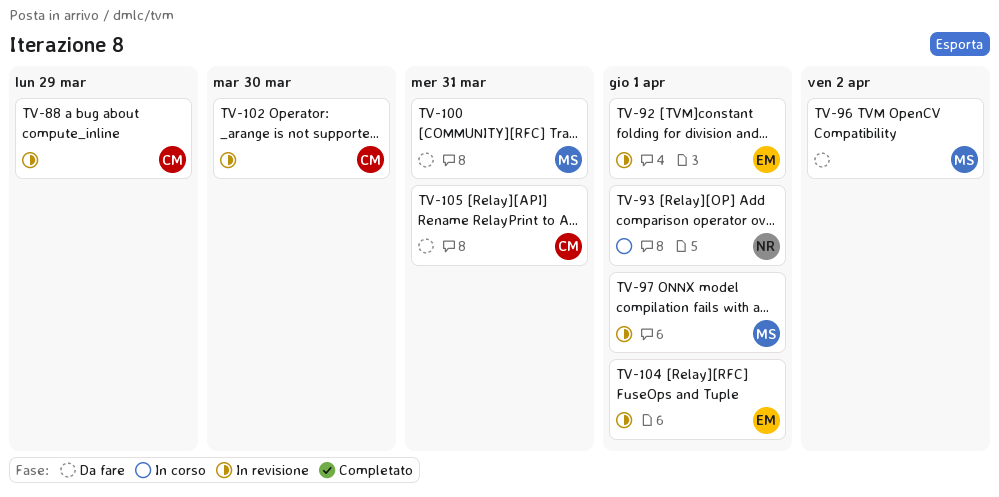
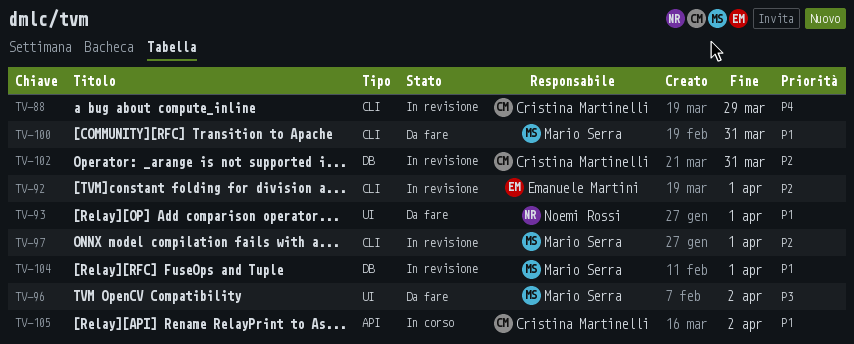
TV-93, status: In corso -> Da fare
TV-102, due: Mar 30 -> Mar 31
TV-104, owner: Emanuele Martini -> Mario Serra
TV-105, status: Da fare -> In corso
TV-105, due: Mar 31 -> Apr 2

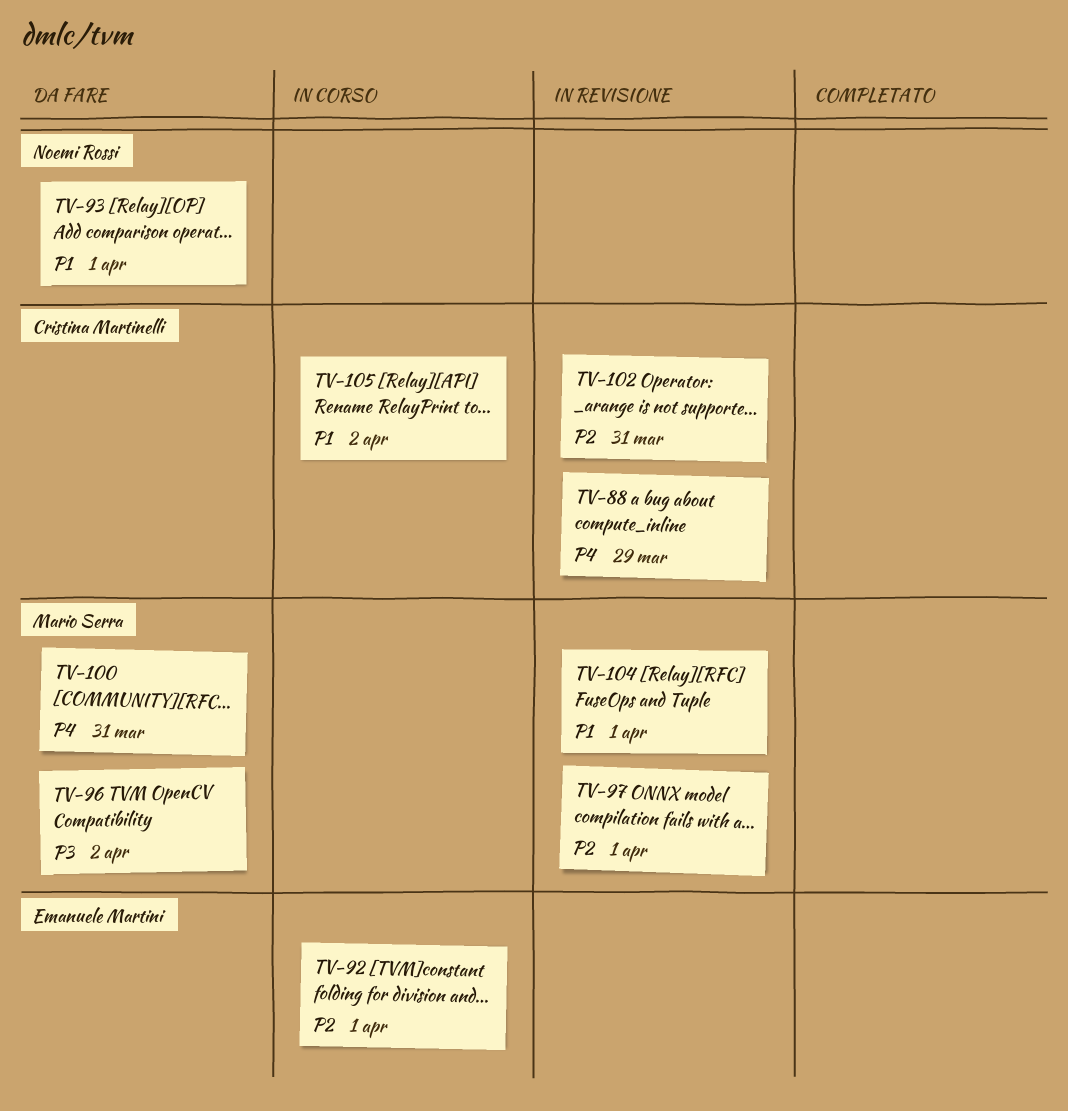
TV-92, status: In revisione -> In corso
TV-100, priority: P1 -> P4

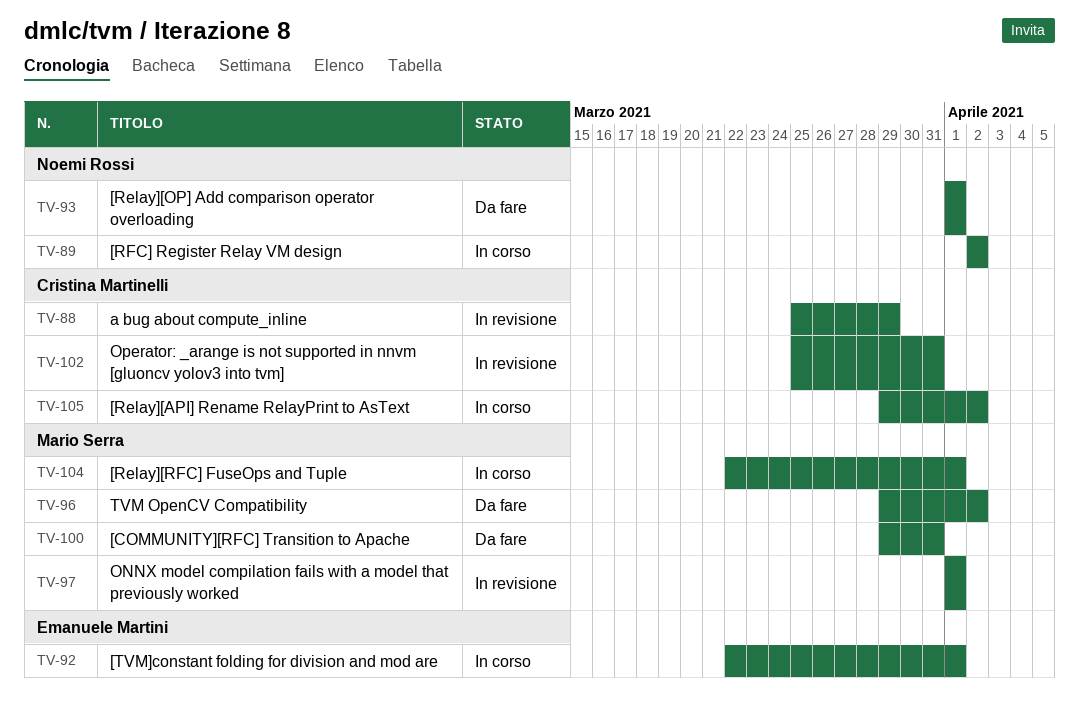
TV-89: none -> present
TV-104, status: In revisione -> In corso

